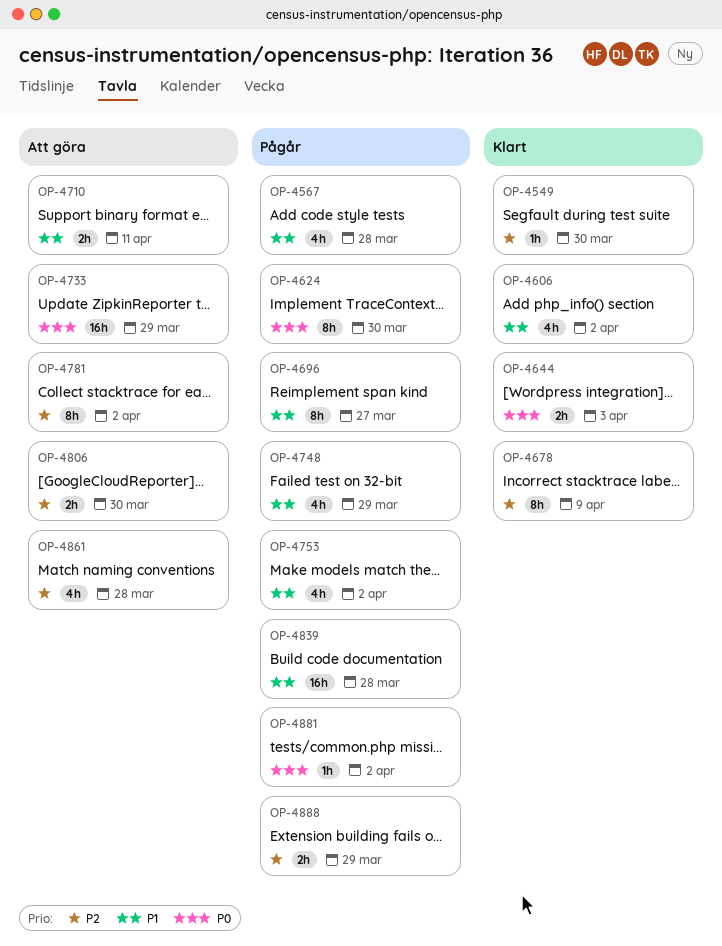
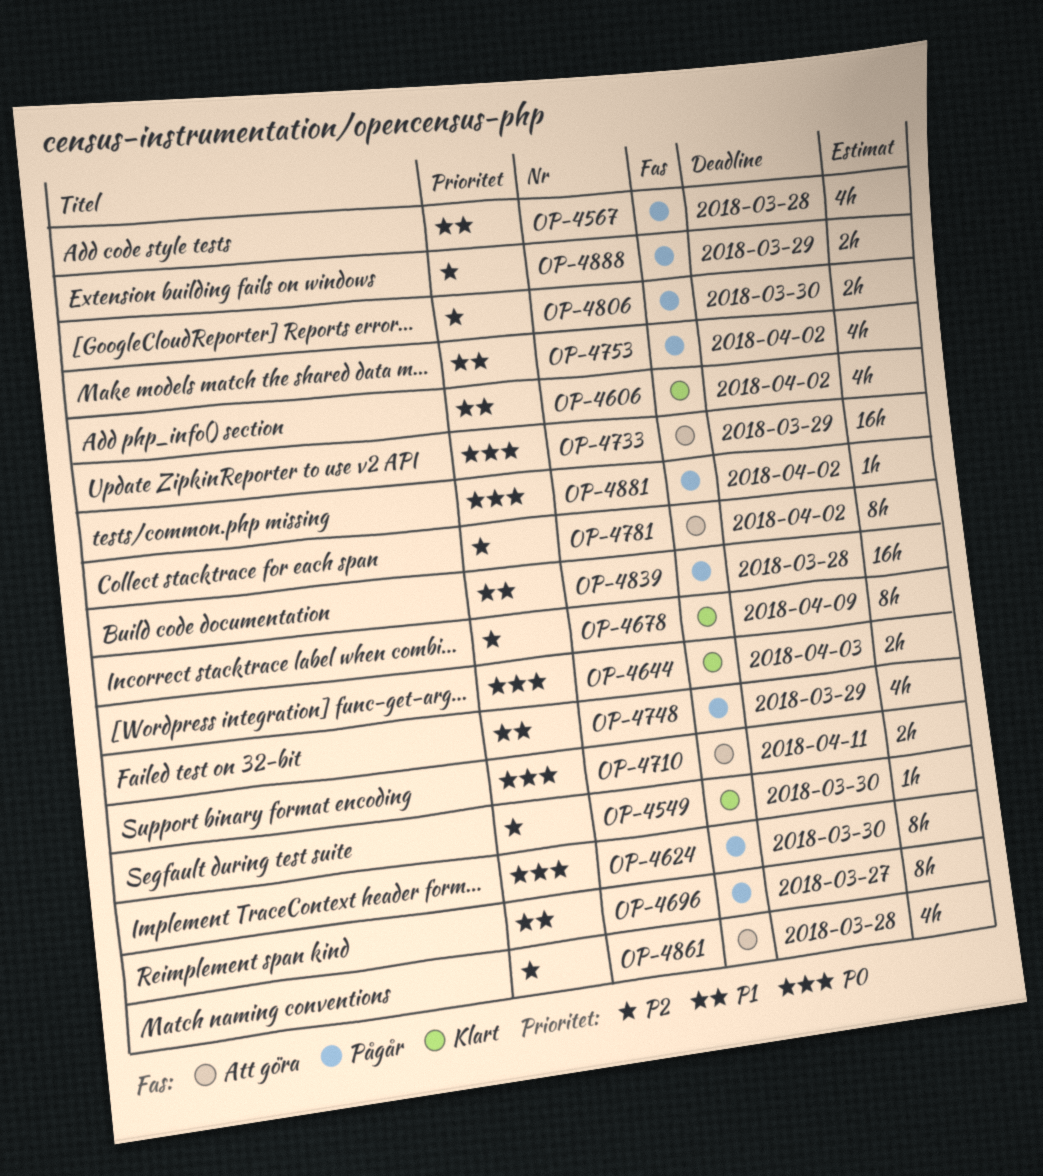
OP-4710, priority: P1 -> P0
OP-4806, status: Att göra -> Pågår

